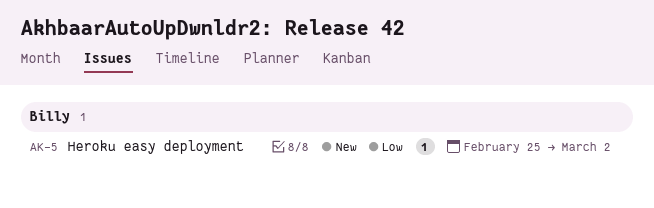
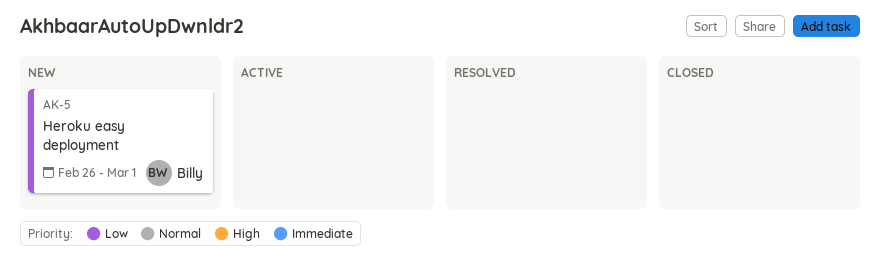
AK-5, start: Feb 25 -> Feb 26
AK-5, due: Mar 2 -> Mar 1

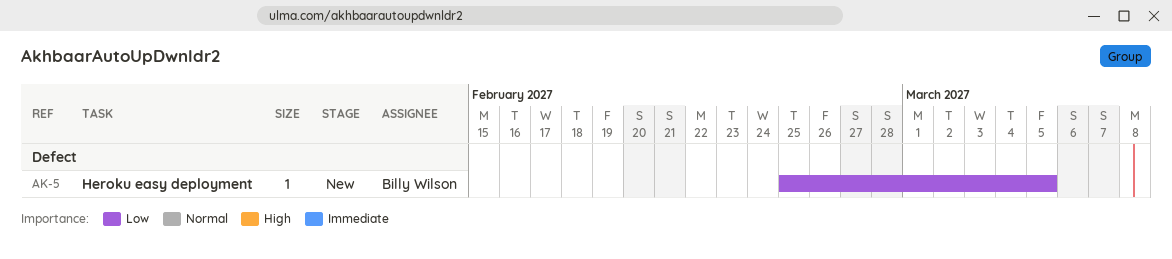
AK-5, start: Feb 26 -> Feb 25
AK-5, due: Mar 1 -> Mar 5

